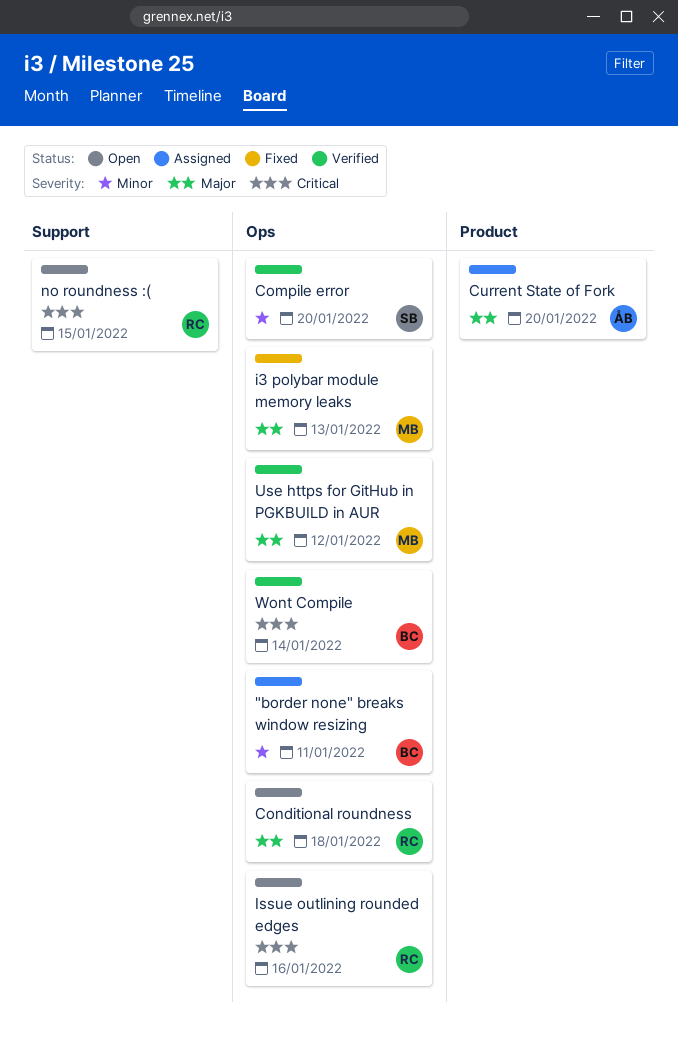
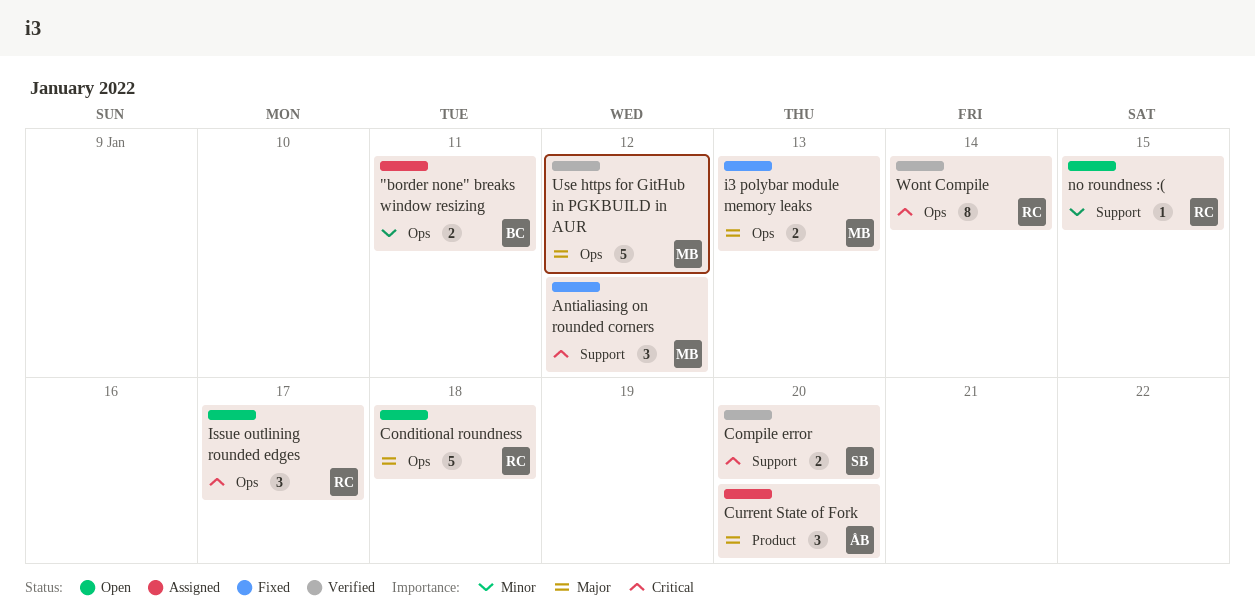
Antialiasing on rounded corners: none -> present
Compile error, priority: Minor -> Critical
Compile error, label: Ops -> Support
Issue outlining rounded edges, due: Jan 16 -> Jan 17
no roundness :(, priority: Critical -> Minor
Wont Compile, owner: BC -> RC

